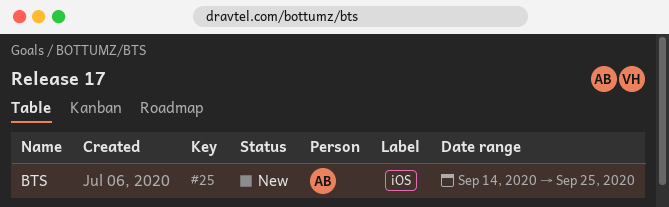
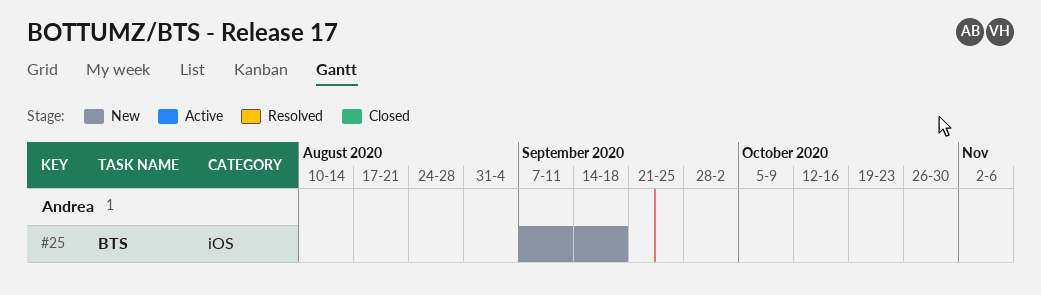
#25, start: Sep 14 -> Sep 7
#25, due: Sep 25 -> Sep 18

